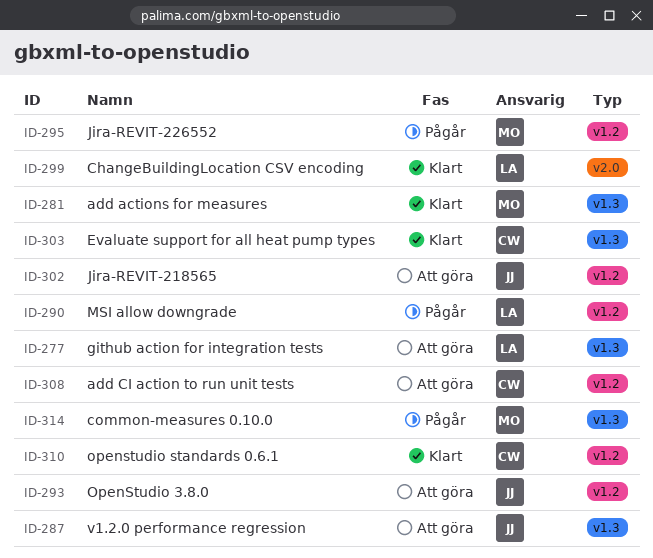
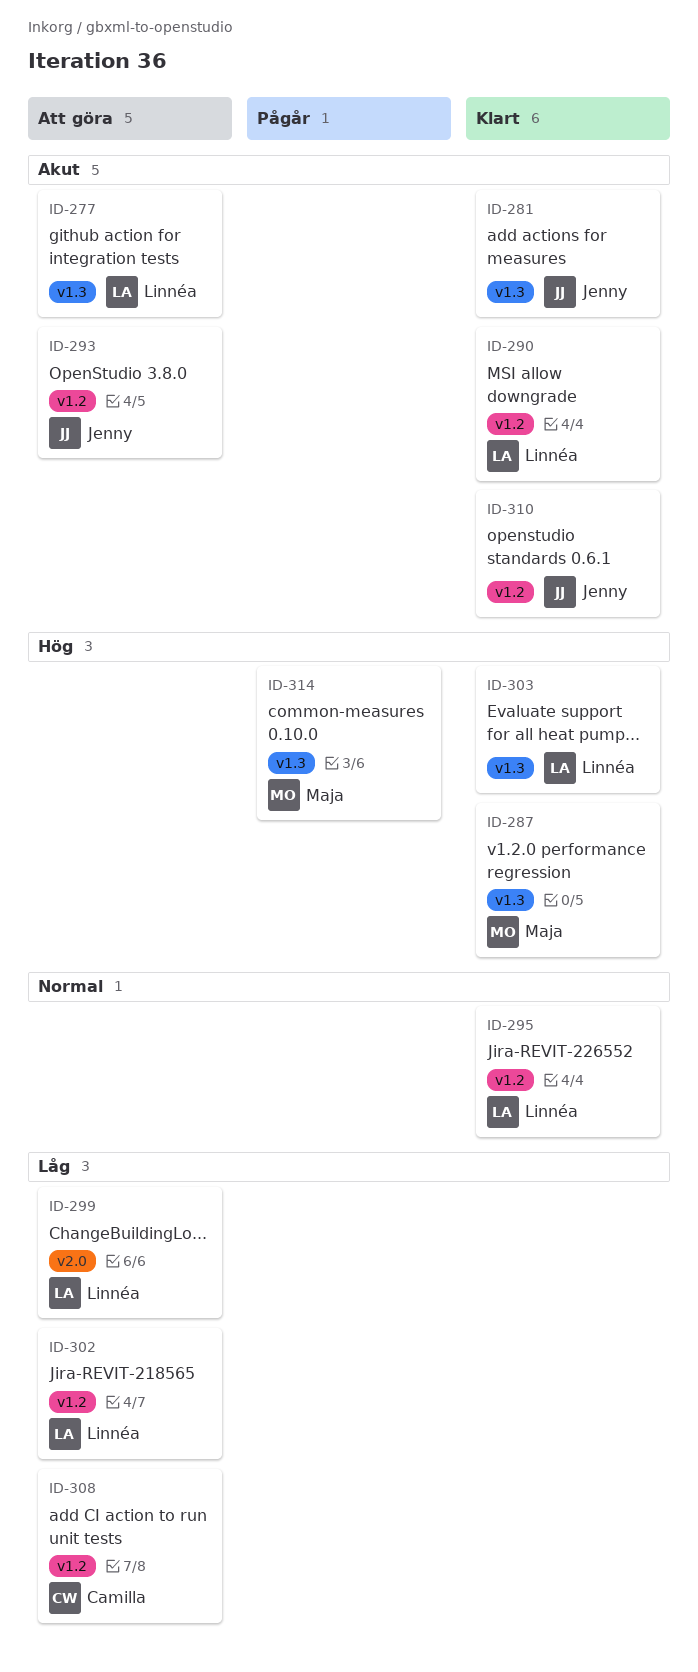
ID-281, owner: Maja -> Jenny
ID-287, status: Att göra -> Klart
ID-287, owner: Jenny -> Maja
ID-290, status: Pågår -> Klart
ID-295, status: Pågår -> Klart
ID-295, owner: Maja -> Linnéa
ID-299, status: Klart -> Att göra
ID-302, owner: Jenny -> Linnéa
ID-303, owner: Camilla -> Linnéa
ID-310, owner: Camilla -> Jenny

